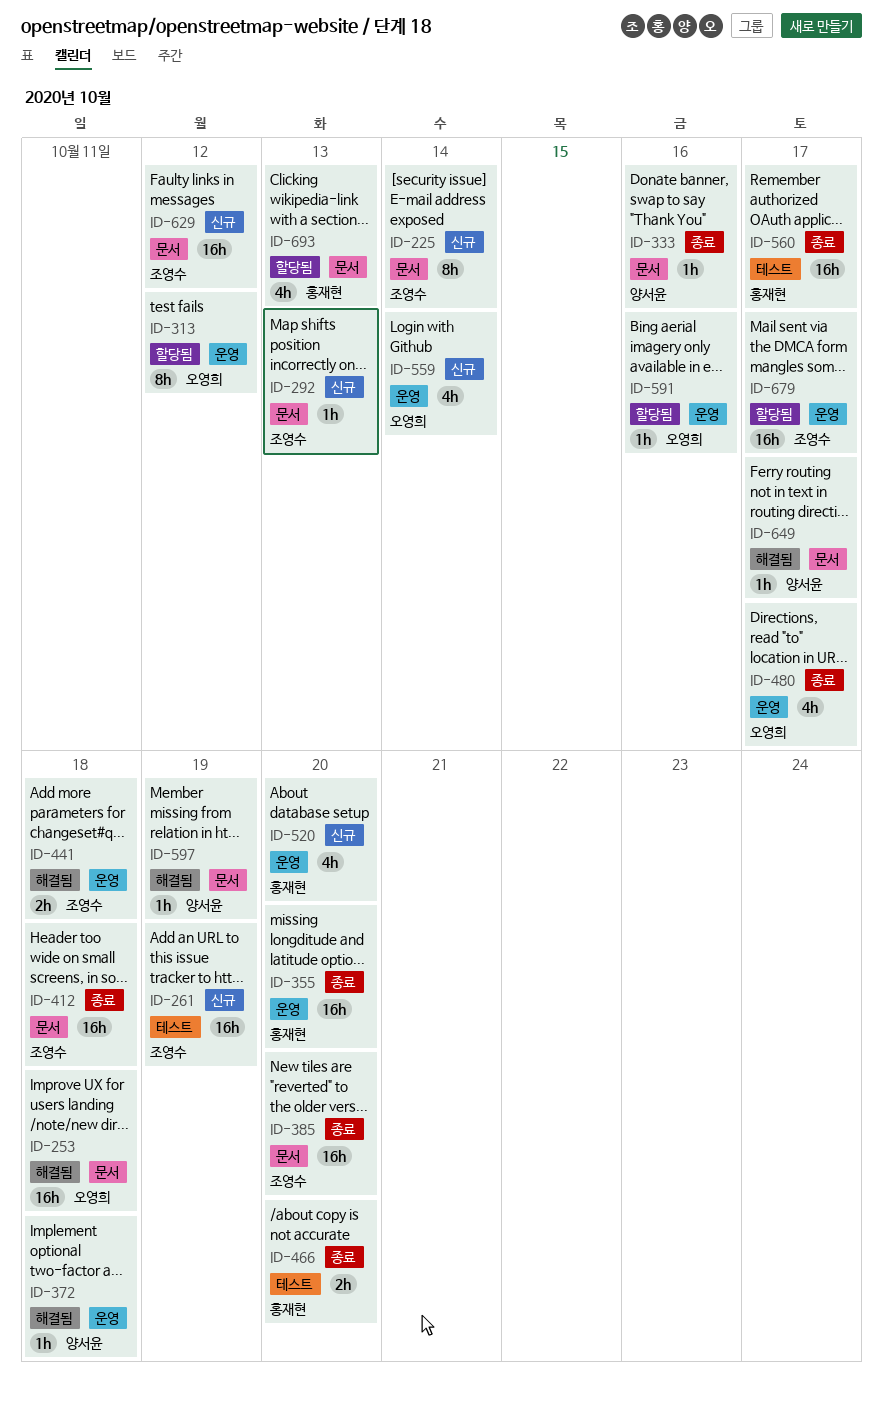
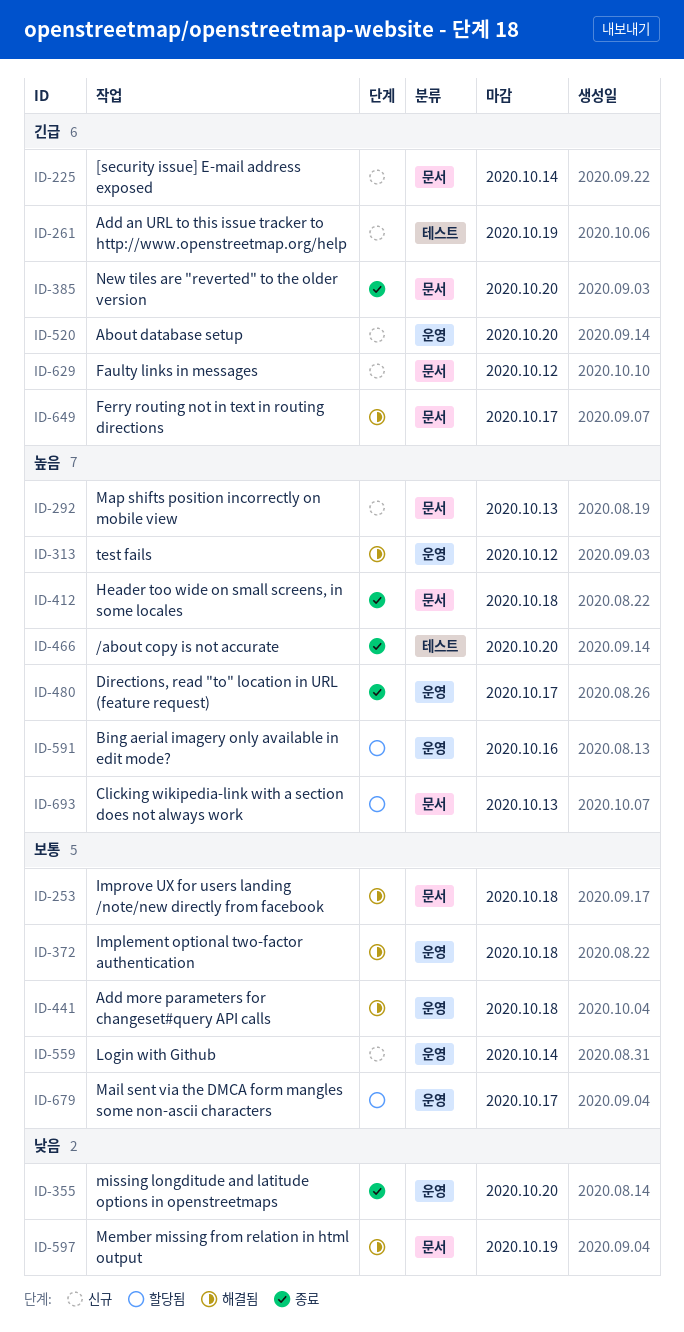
ID-313, status: 할당됨 -> 해결됨
ID-333: present -> none
ID-560: present -> none

